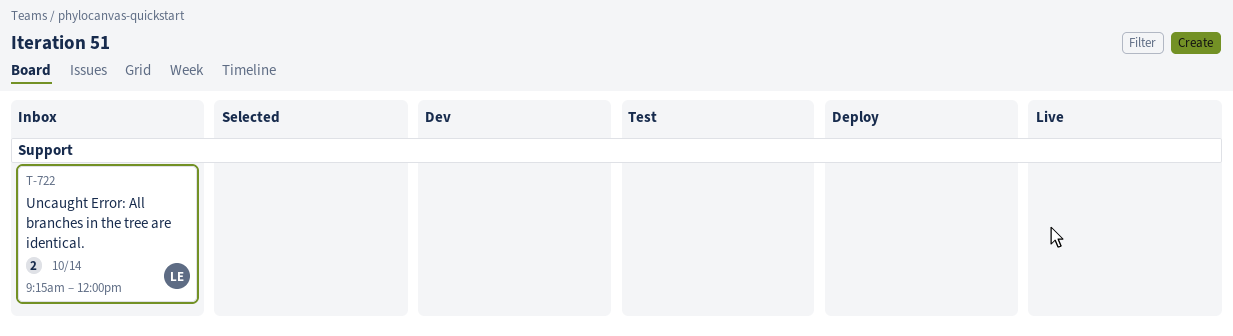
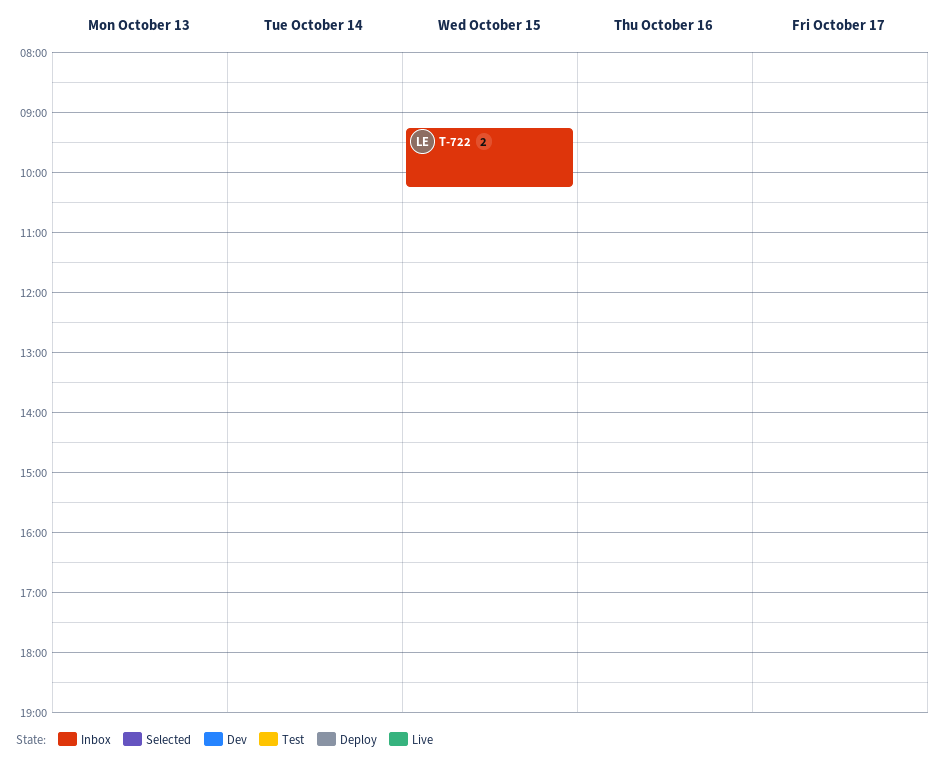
T-722, day: Oct 14 -> Oct 15
T-722, ends: 12:00 -> 10:15

